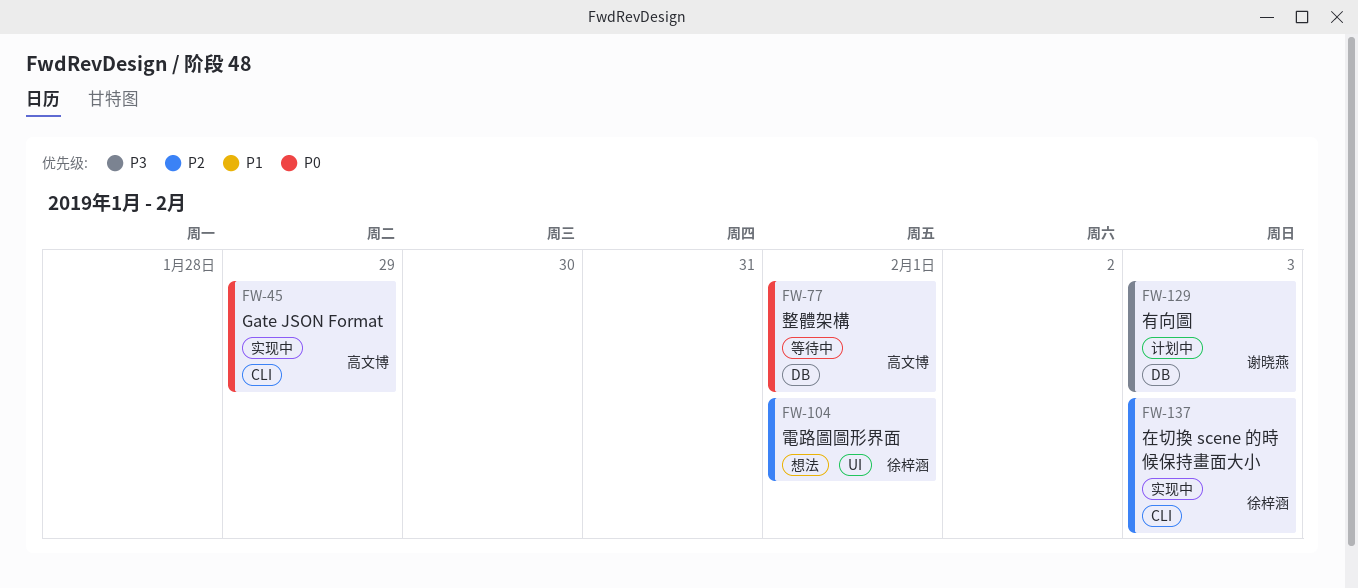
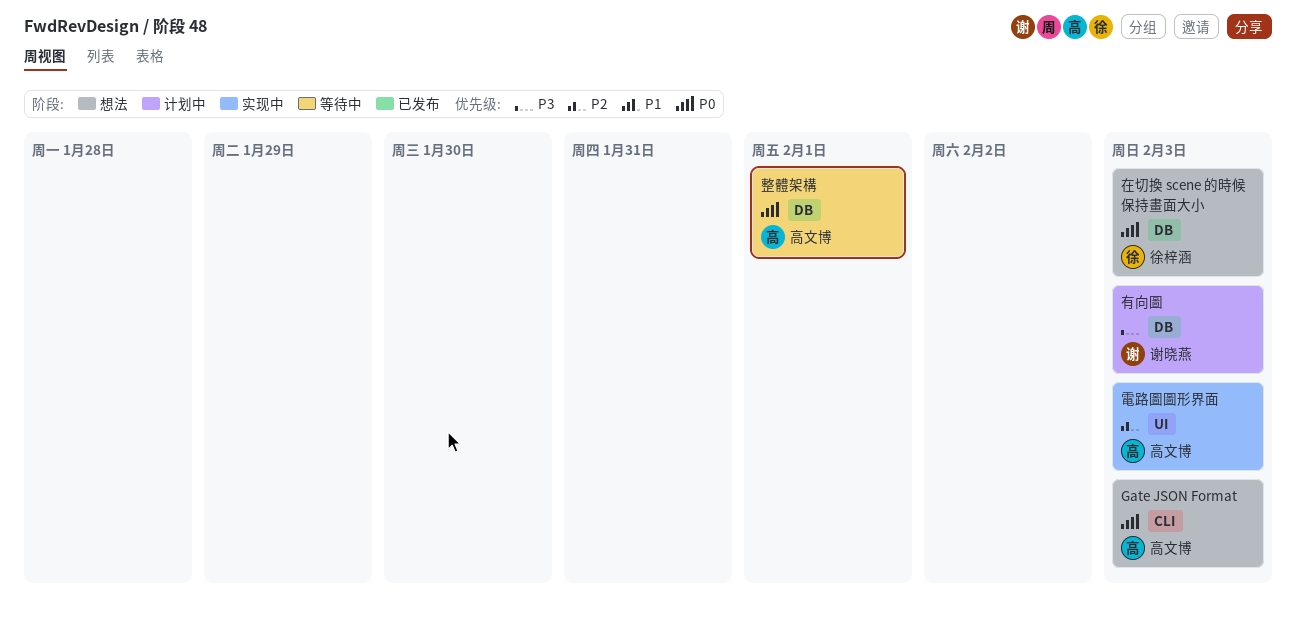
Gate JSON Format, status: 实现中 -> 想法
Gate JSON Format, due: Jan 29 -> Feb 3
在切換 scene 的時候保持畫面大小, status: 实现中 -> 想法
在切換 scene 的時候保持畫面大小, priority: P2 -> P0
在切換 scene 的時候保持畫面大小, label: CLI -> DB
電路圖圖形界面, status: 想法 -> 实现中
電路圖圖形界面, owner: 徐梓涵 -> 高文博
電路圖圖形界面, due: Feb 1 -> Feb 3

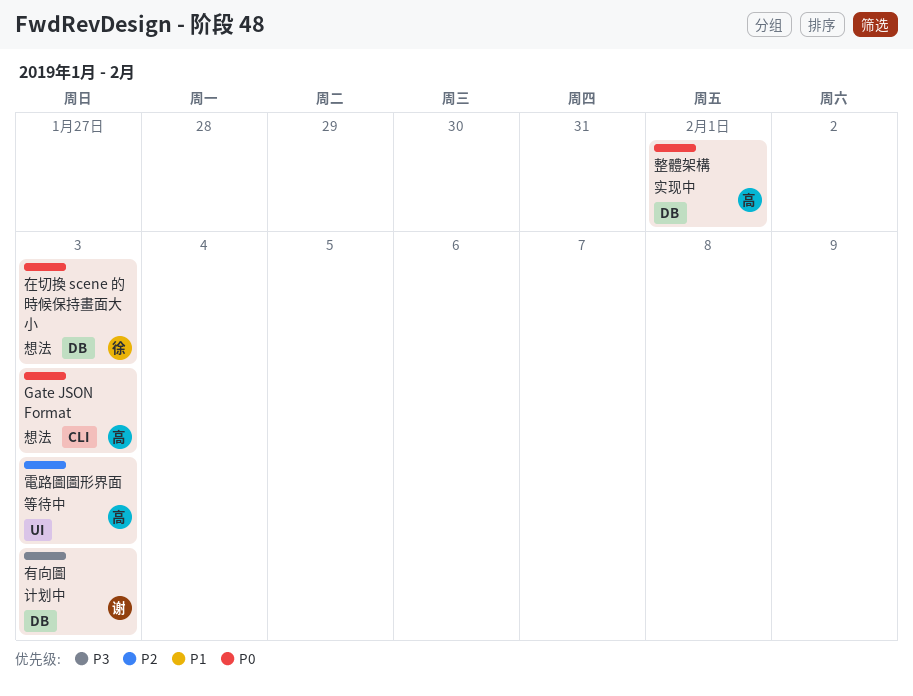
整體架構, status: 等待中 -> 实现中
電路圖圖形界面, status: 实现中 -> 等待中

